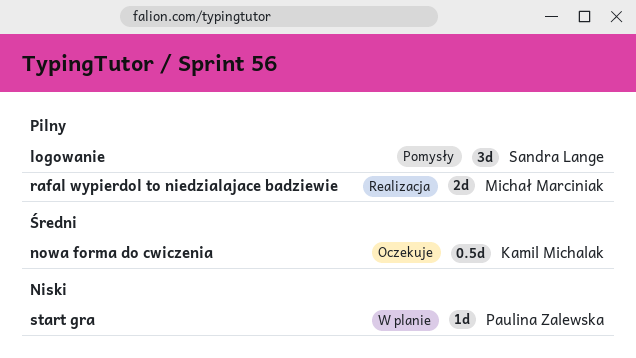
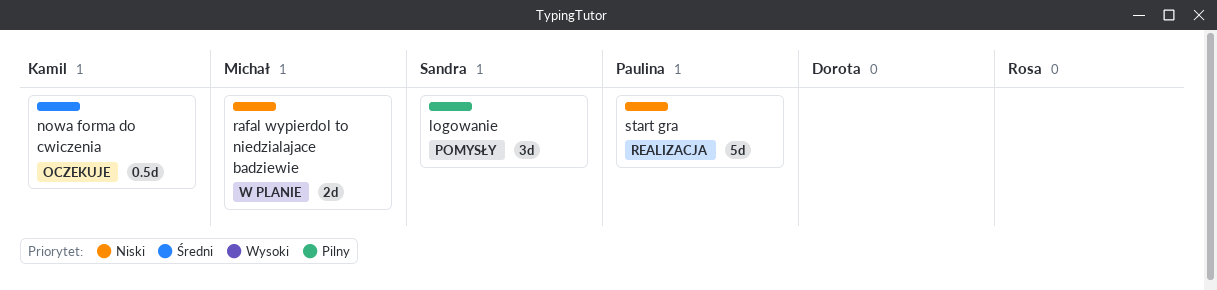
rafal wypierdol to niedzialajace badziewie, status: Realizacja -> W planie
rafal wypierdol to niedzialajace badziewie, priority: Pilny -> Niski
start gra, status: W planie -> Realizacja
start gra, estimate: 1d -> 5d

